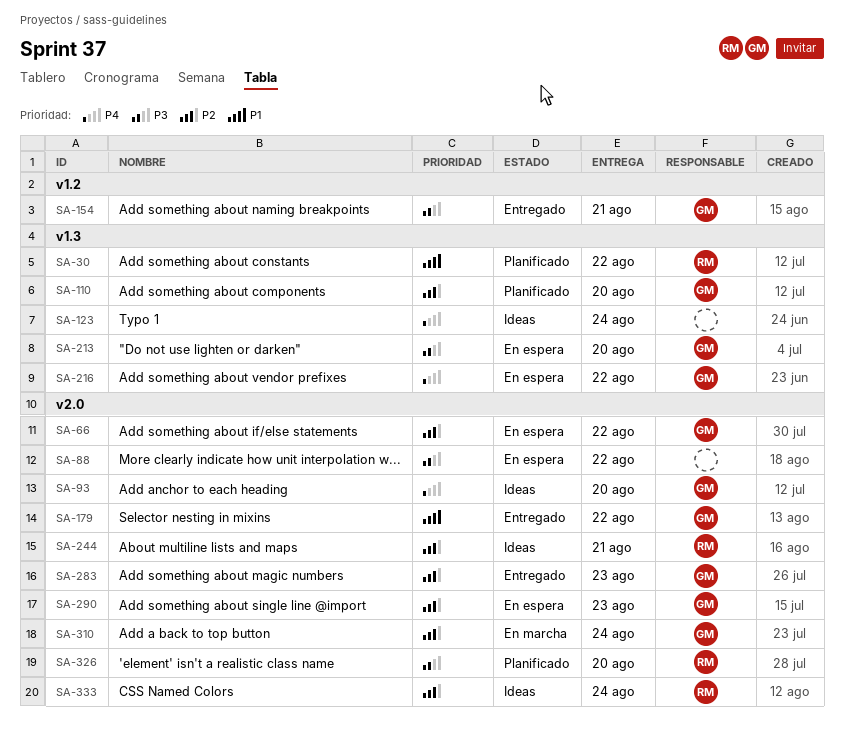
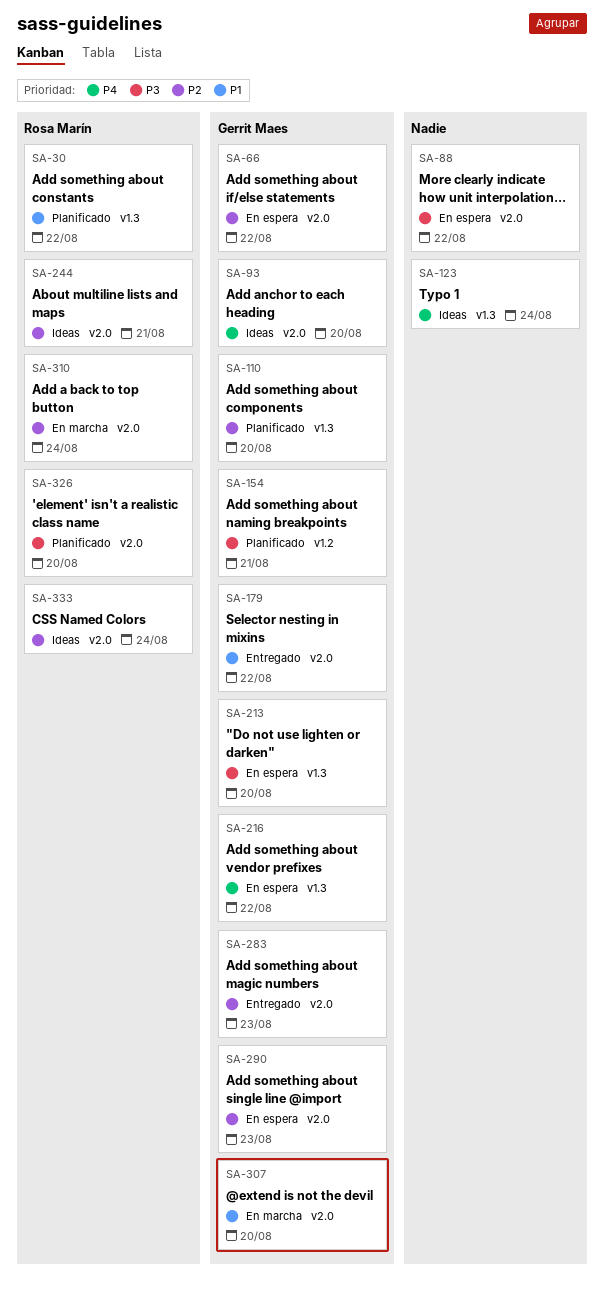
SA-154, status: Entregado -> Planificado
SA-307: none -> present
SA-310, owner: Gerrit Maes -> Rosa Marín

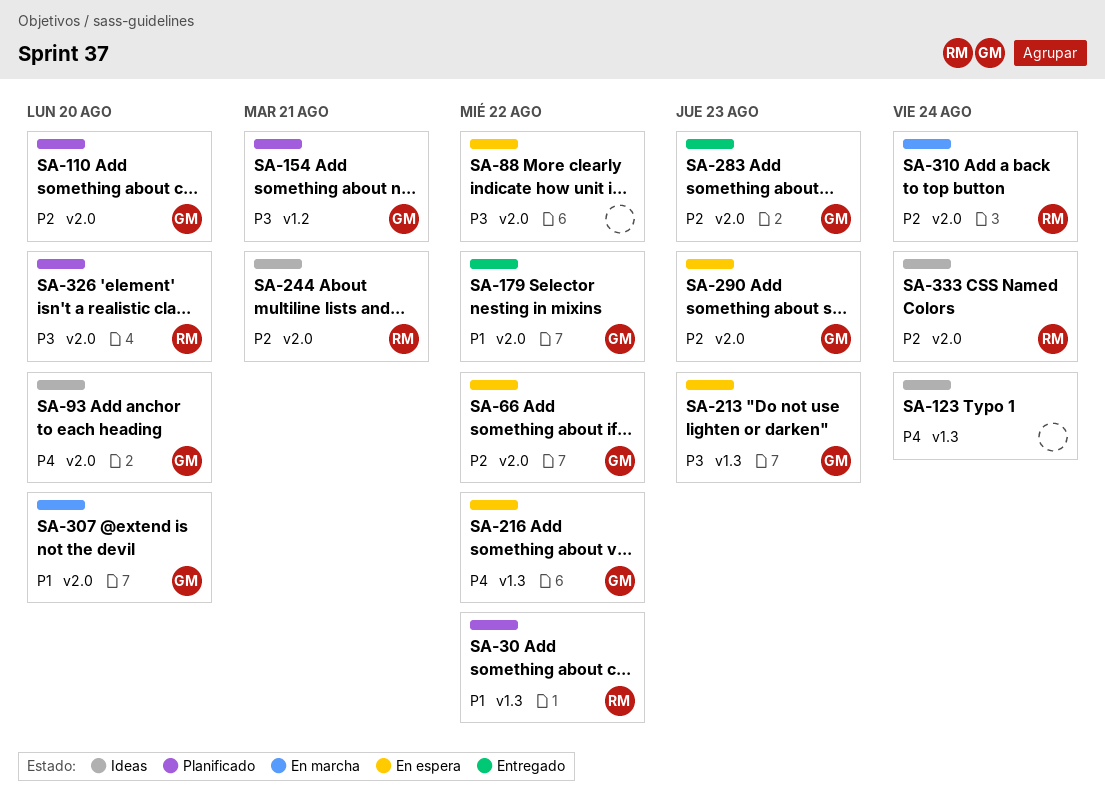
SA-110, label: v1.3 -> v2.0
SA-213, due: Aug 20 -> Aug 23

